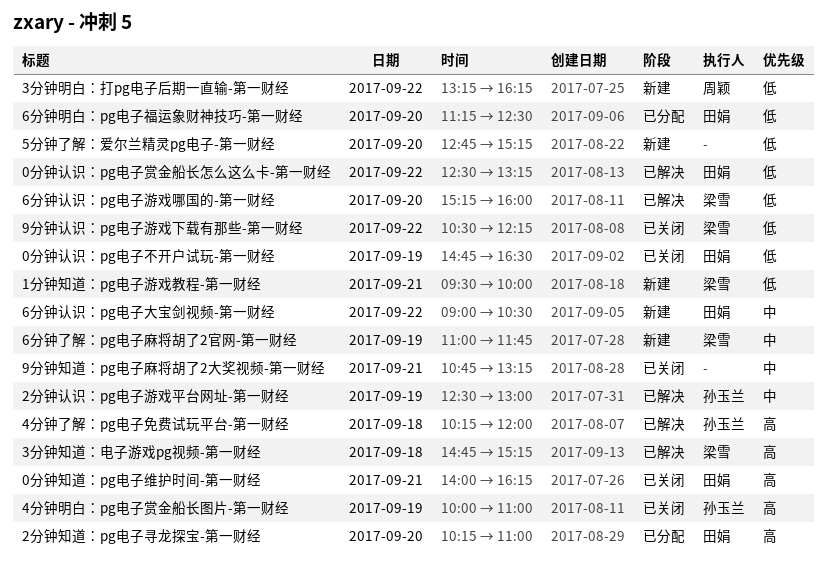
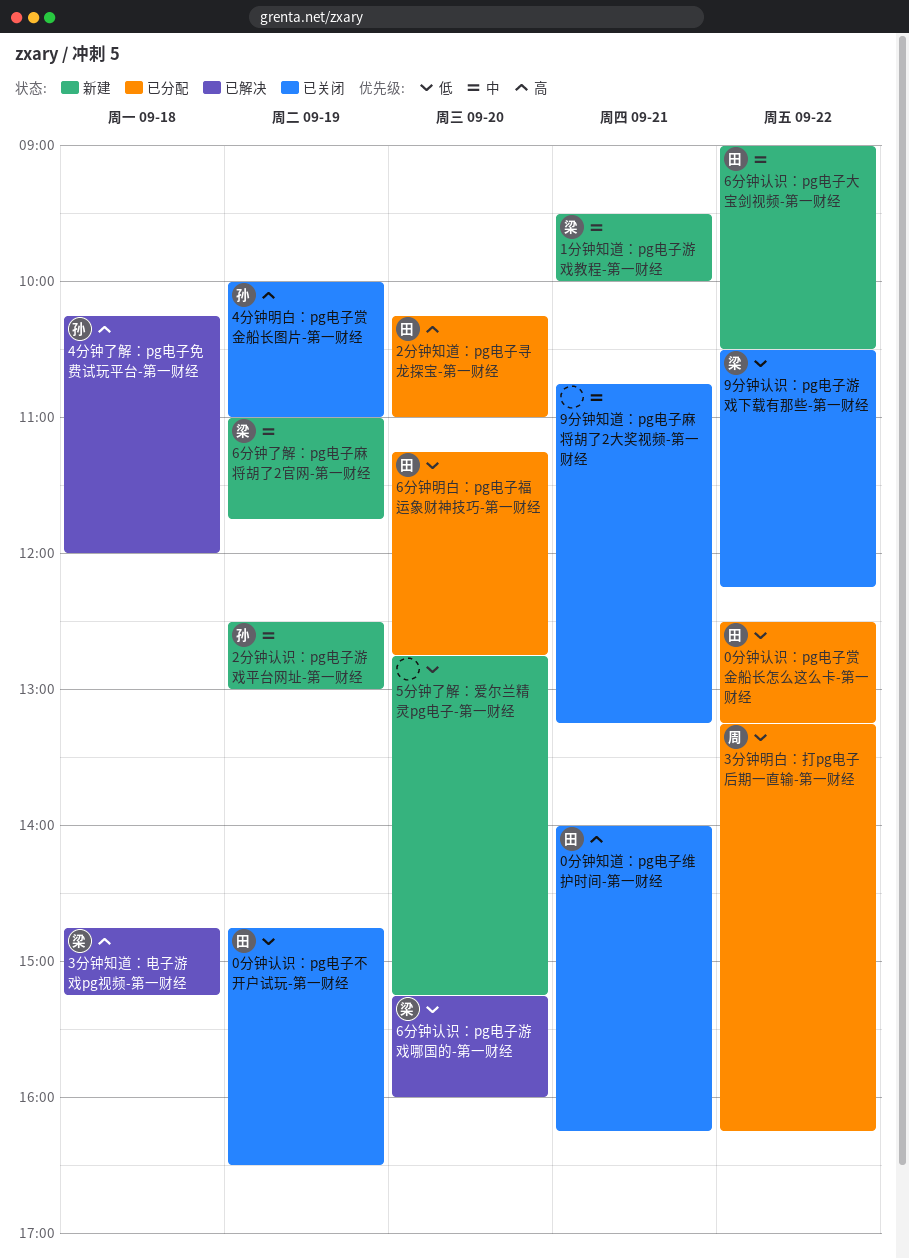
0分钟认识：pg电子赏金船长怎么这么卡-第一财经, status: 已解决 -> 已分配
1分钟知道：pg电子游戏教程-第一财经, priority: 低 -> 中
2分钟认识：pg电子游戏平台网址-第一财经, status: 已解决 -> 新建
3分钟明白：打pg电子后期一直输-第一财经, status: 新建 -> 已分配
6分钟明白：pg电子福运象财神技巧-第一财经, ends: 12:30 -> 12:45

